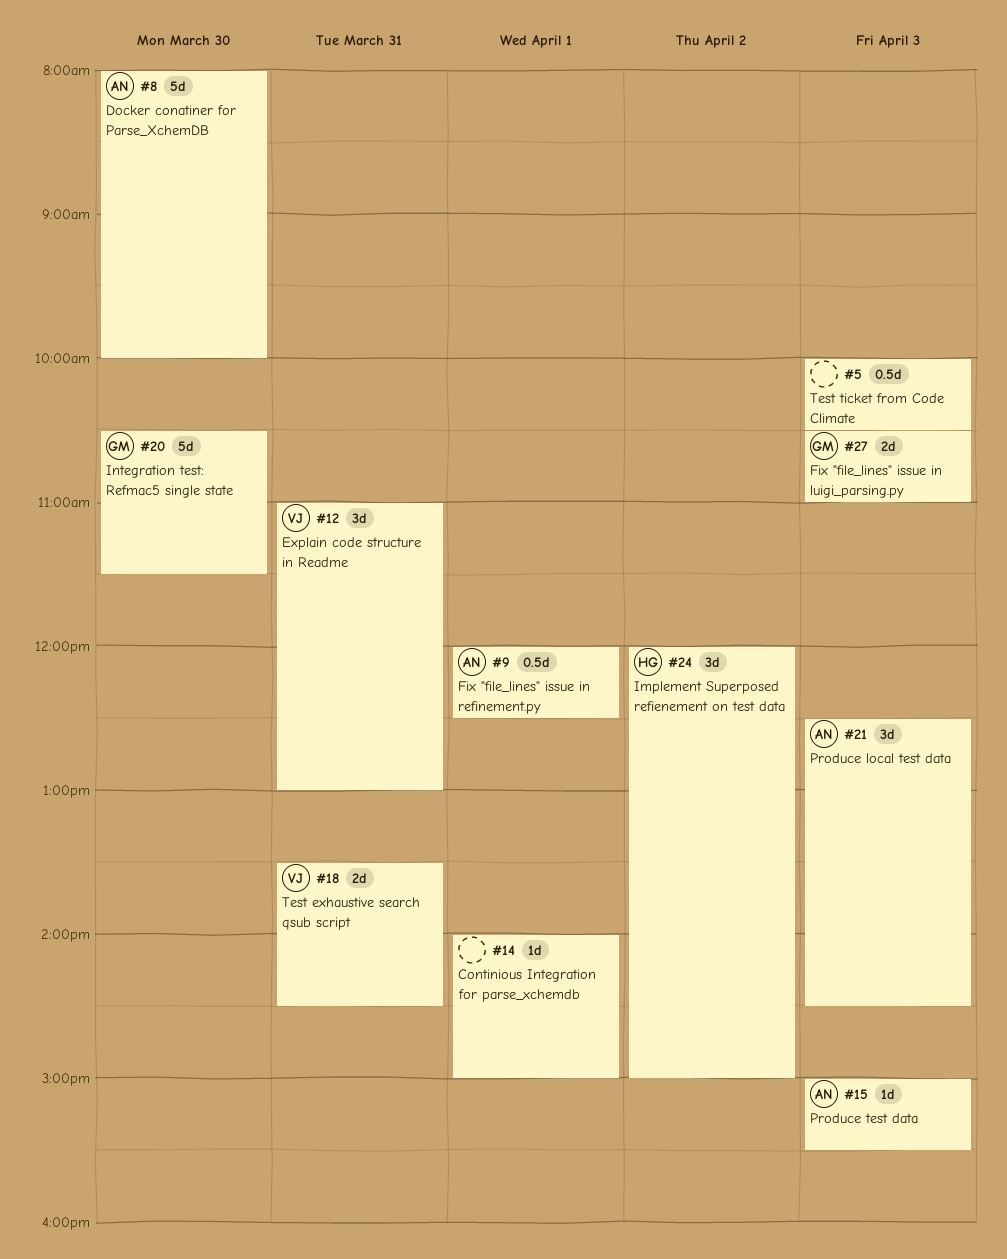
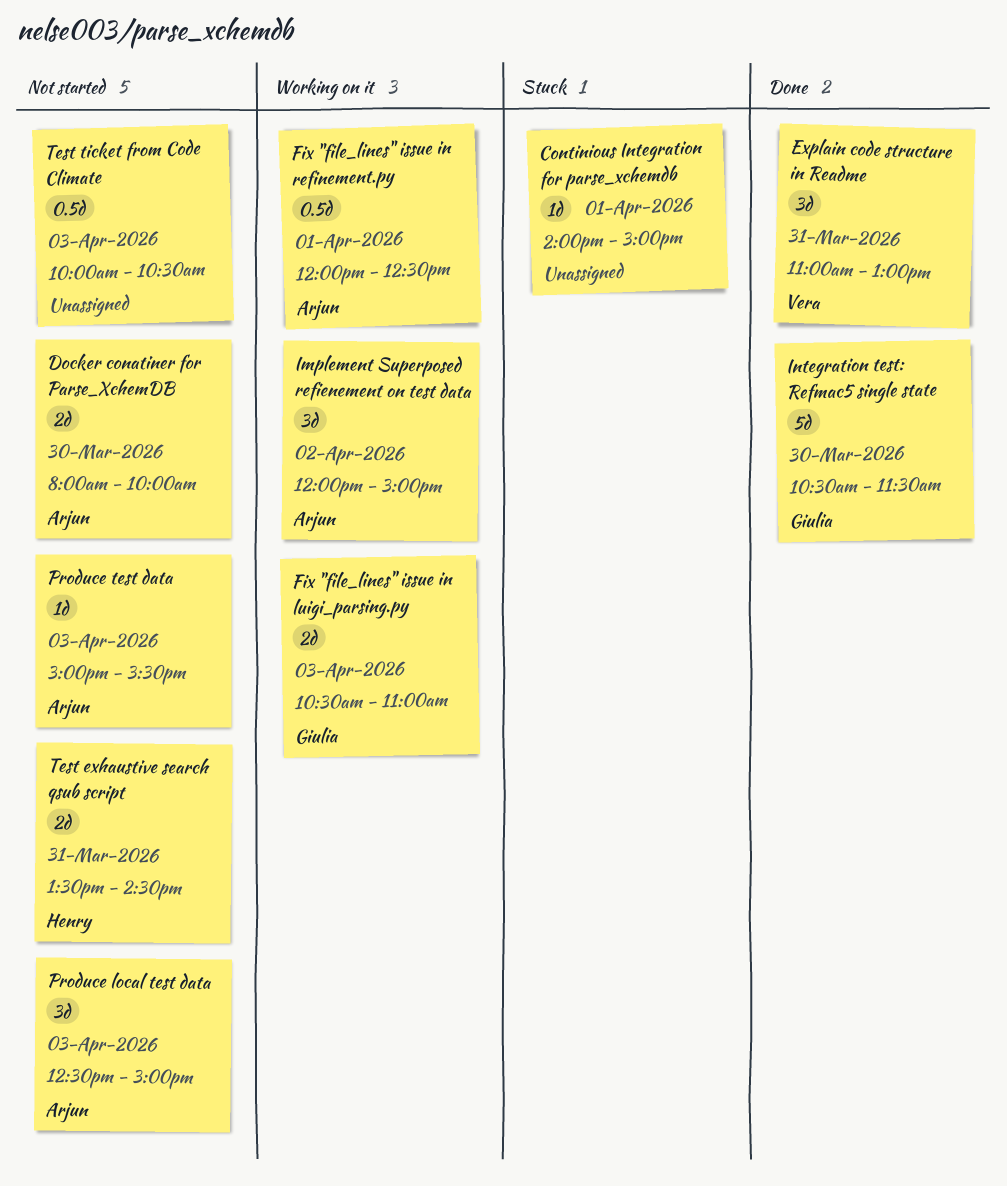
Docker conatiner for Parse_XchemDB, estimate: 5d -> 2d
Implement Superposed refienement on test data, owner: Henry -> Arjun
Produce local test data, ends: 14:30 -> 15:00
Test exhaustive search qsub script, owner: Vera -> Henry

